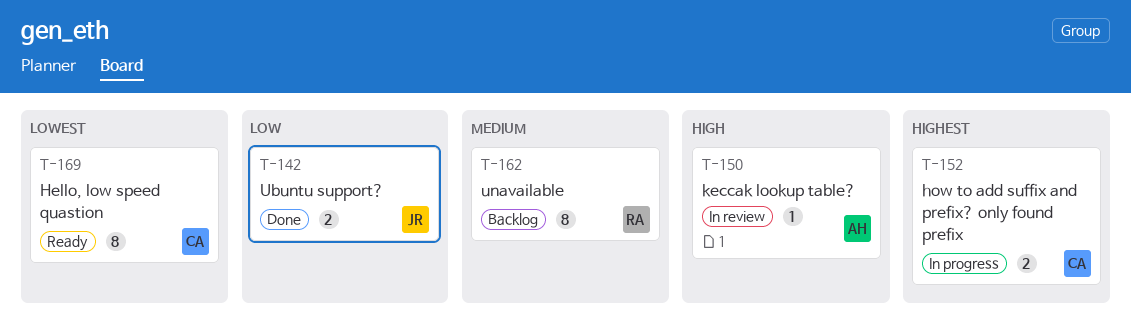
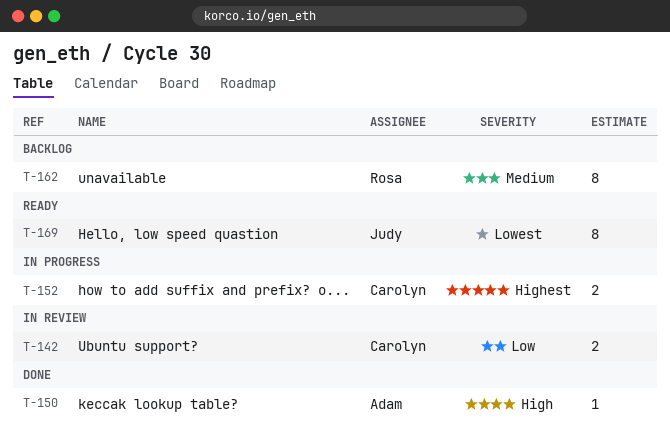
T-142, status: Done -> In review
T-142, owner: Judy -> Carolyn
T-150, status: In review -> Done
T-169, owner: Carolyn -> Judy

